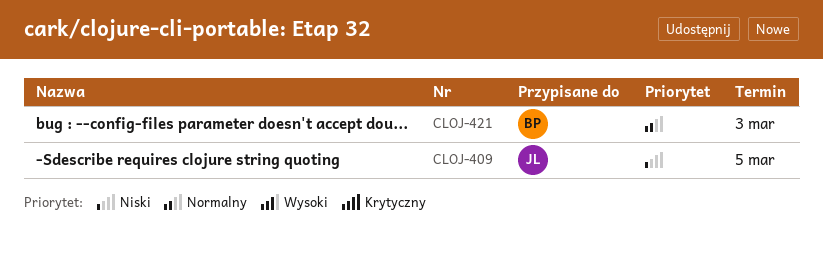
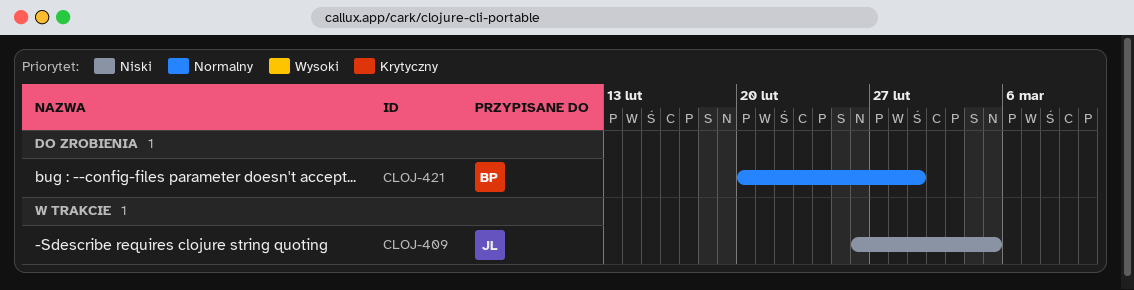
CLOJ-421, due: Mar 3 -> Mar 1

